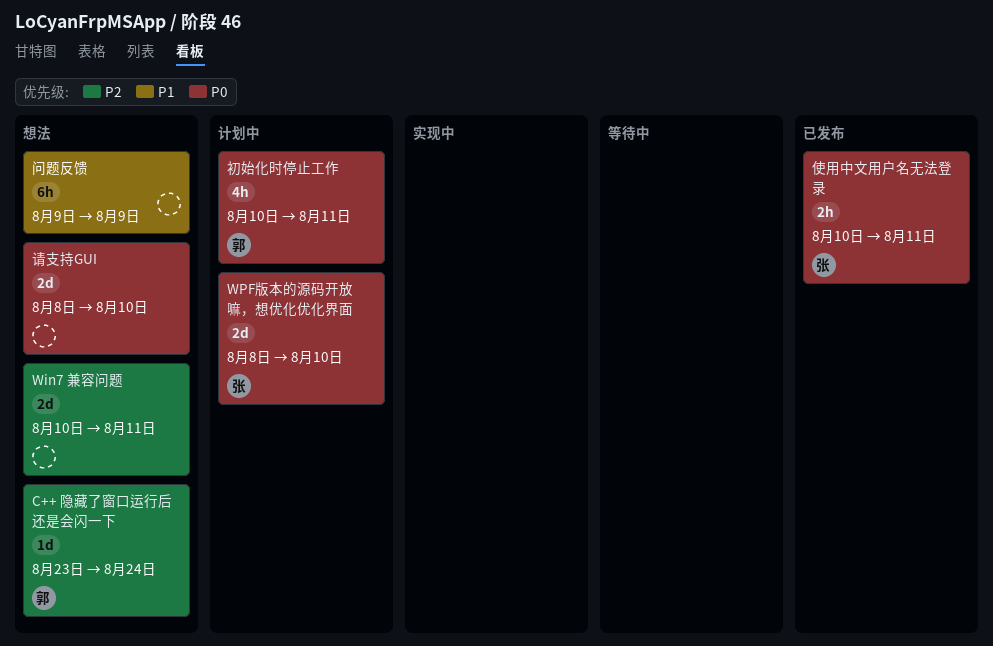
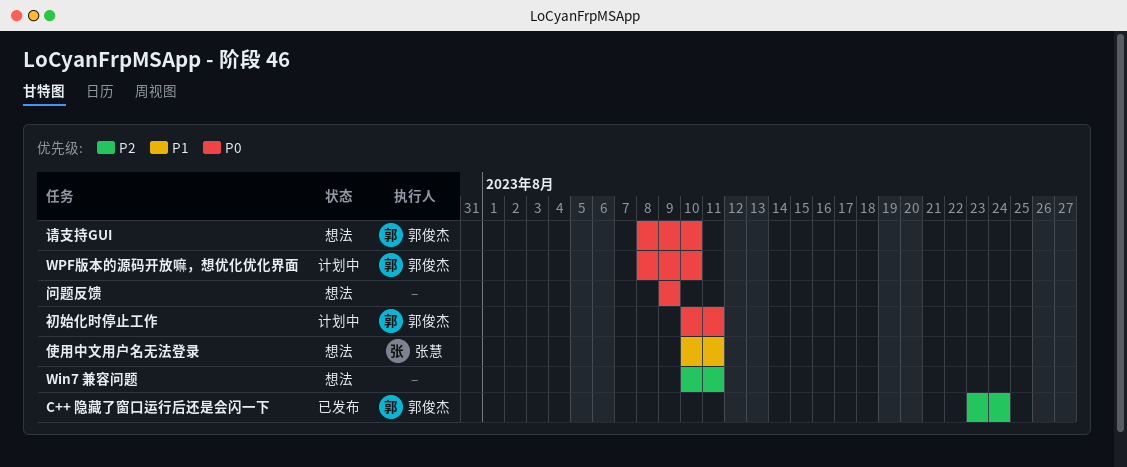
C++ 隐藏了窗口运行后还是会闪一下, status: 想法 -> 已发布
WPF版本的源码开放嘛，想优化优化界面, owner: 张慧 -> 郭俊杰
使用中文用户名无法登录, status: 已发布 -> 想法
使用中文用户名无法登录, priority: P0 -> P1
请支持GUI, owner: none -> 郭俊杰
问题反馈, priority: P1 -> P0

